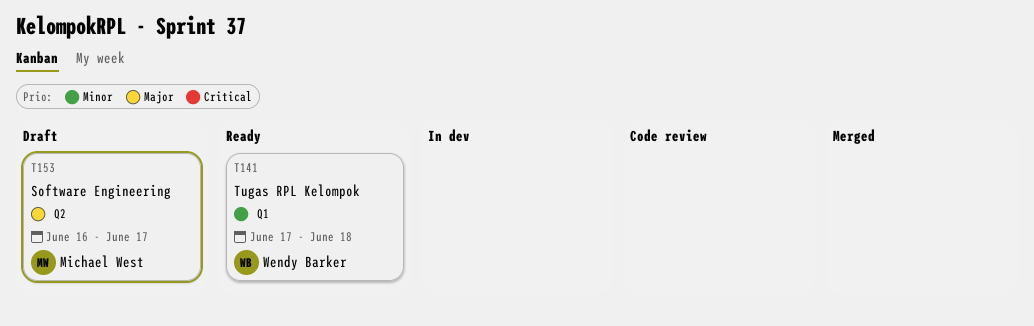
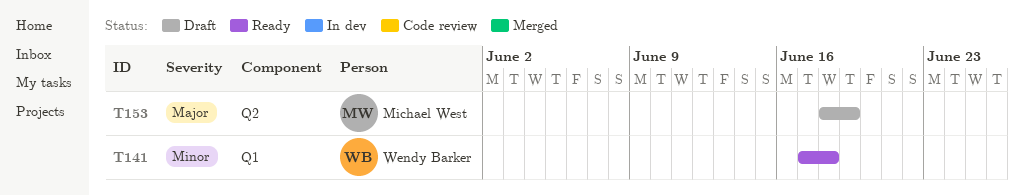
T153, start: Jun 16 -> Jun 18
T153, due: Jun 17 -> Jun 19

